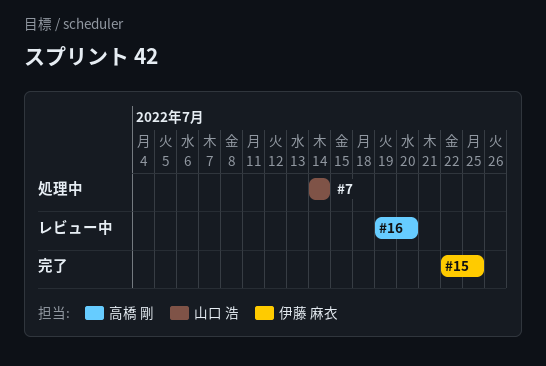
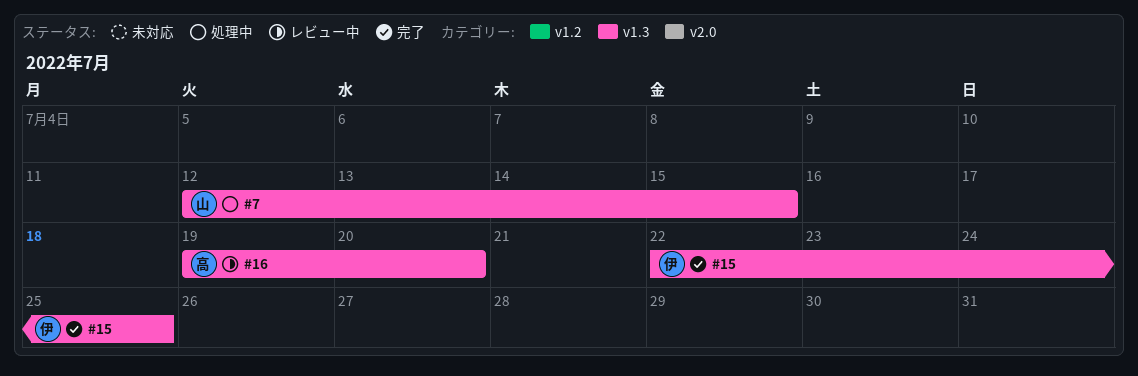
#7, start: Jul 14 -> Jul 12
#7, due: Jul 14 -> Jul 15

